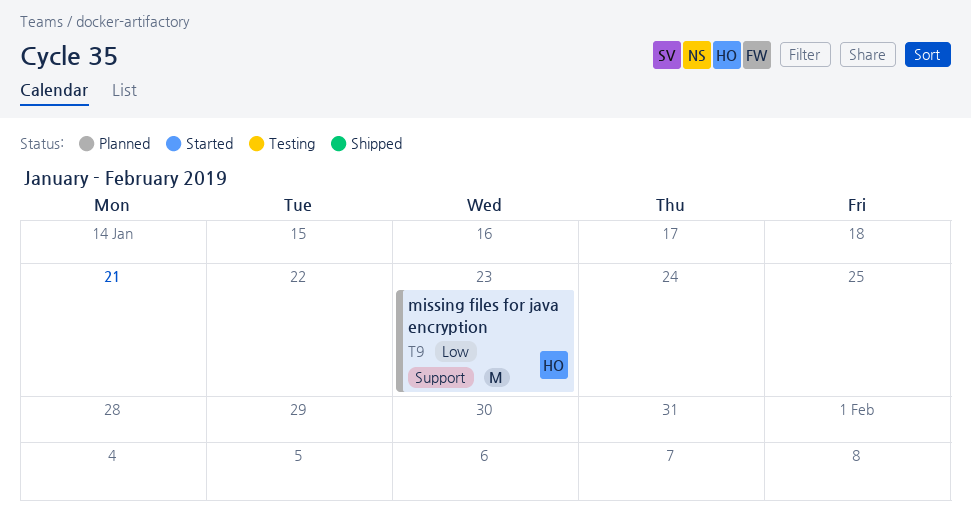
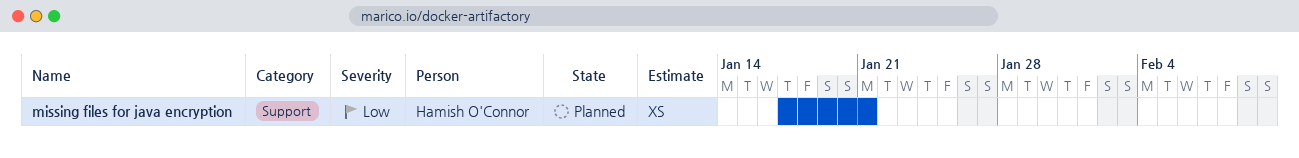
missing files for java encryption, estimate: M -> XS
missing files for java encryption, due: Jan 23 -> Jan 21

